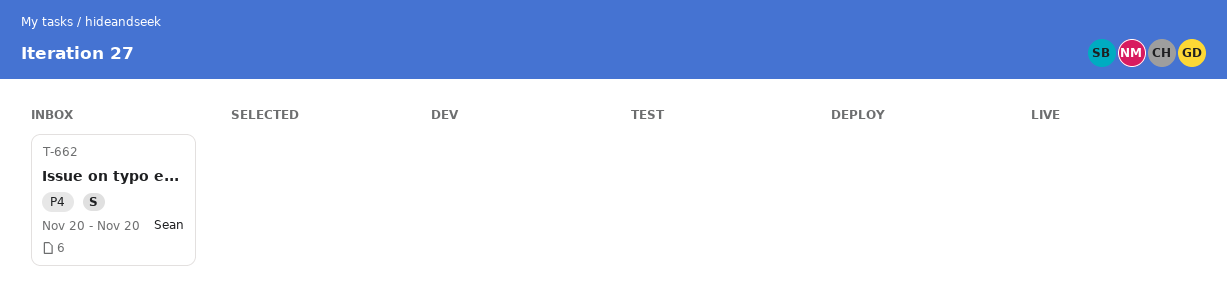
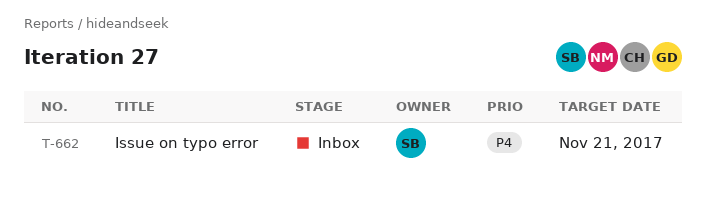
T-662, due: Nov 20 -> Nov 21

